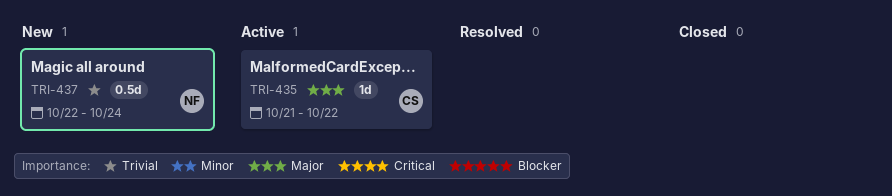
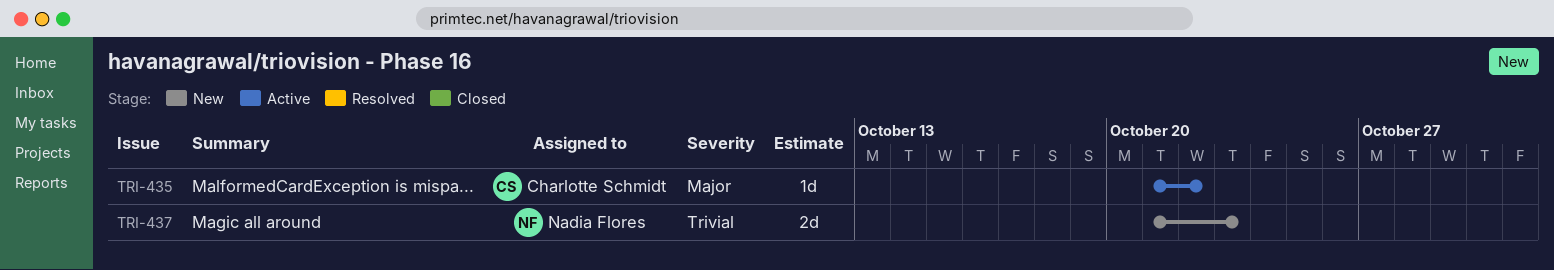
TRI-437, estimate: 0.5d -> 2d
TRI-437, start: Oct 22 -> Oct 21
TRI-437, due: Oct 24 -> Oct 23

